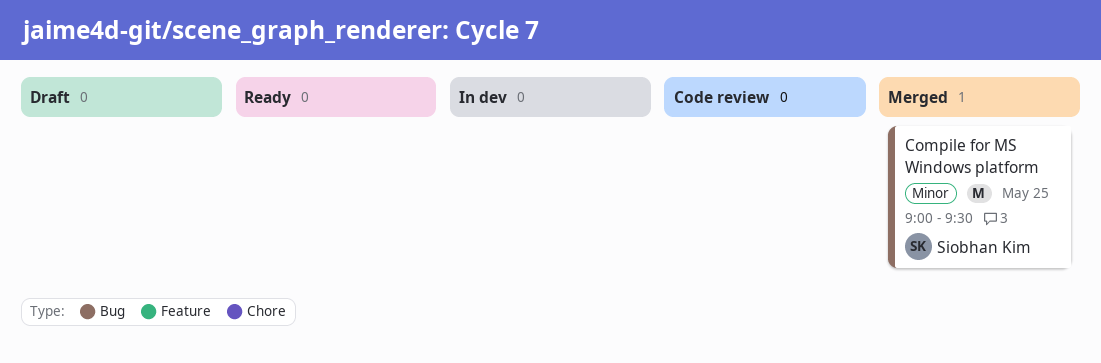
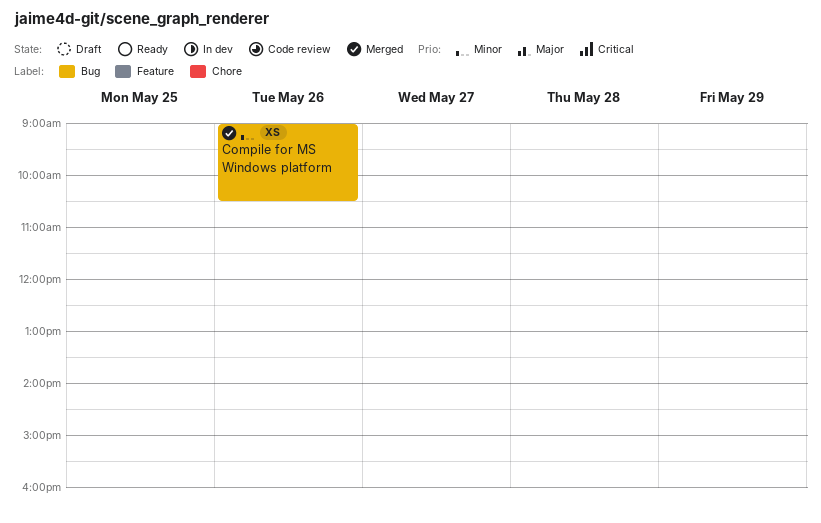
Compile for MS Windows platform, estimate: M -> XS
Compile for MS Windows platform, day: May 25 -> May 26
Compile for MS Windows platform, ends: 09:30 -> 10:30

